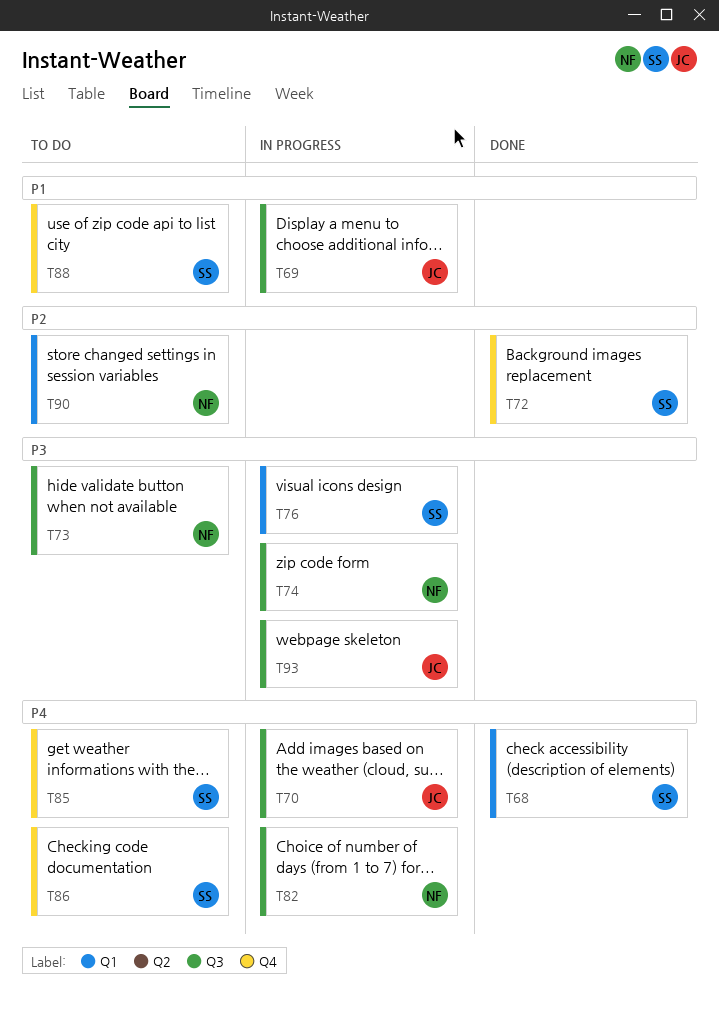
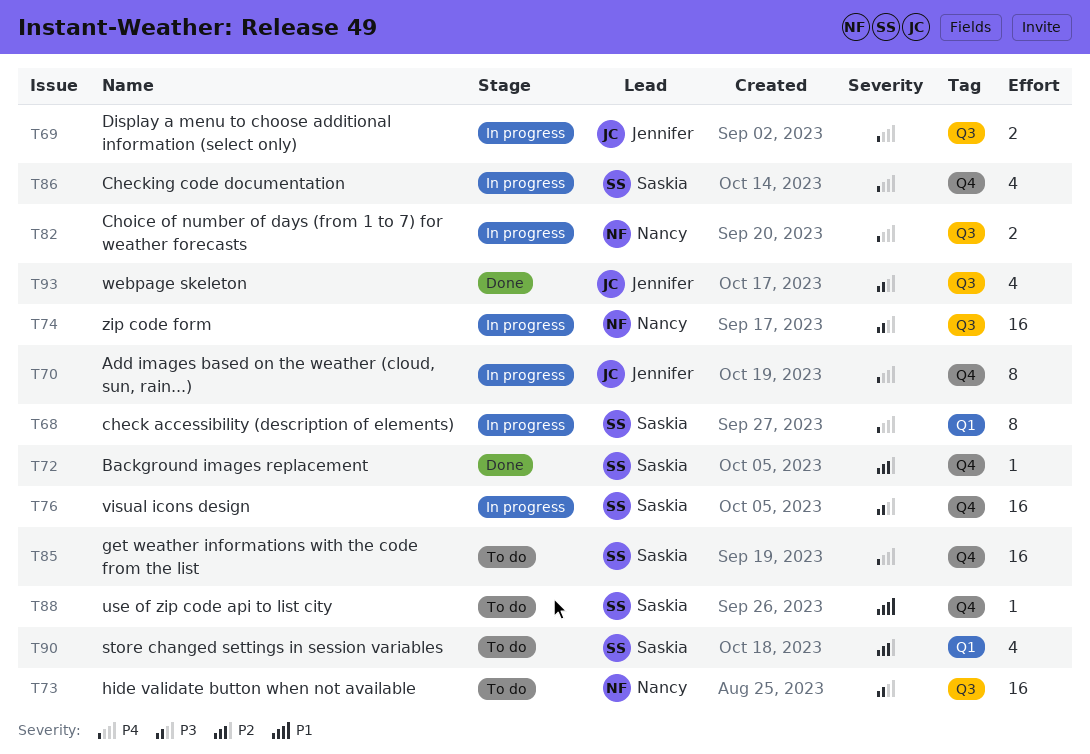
T68, status: Done -> In progress
T69, priority: P1 -> P4
T70, label: Q3 -> Q4
T76, label: Q1 -> Q4
T86, status: To do -> In progress
T90, owner: Nancy -> Saskia
T93, status: In progress -> Done

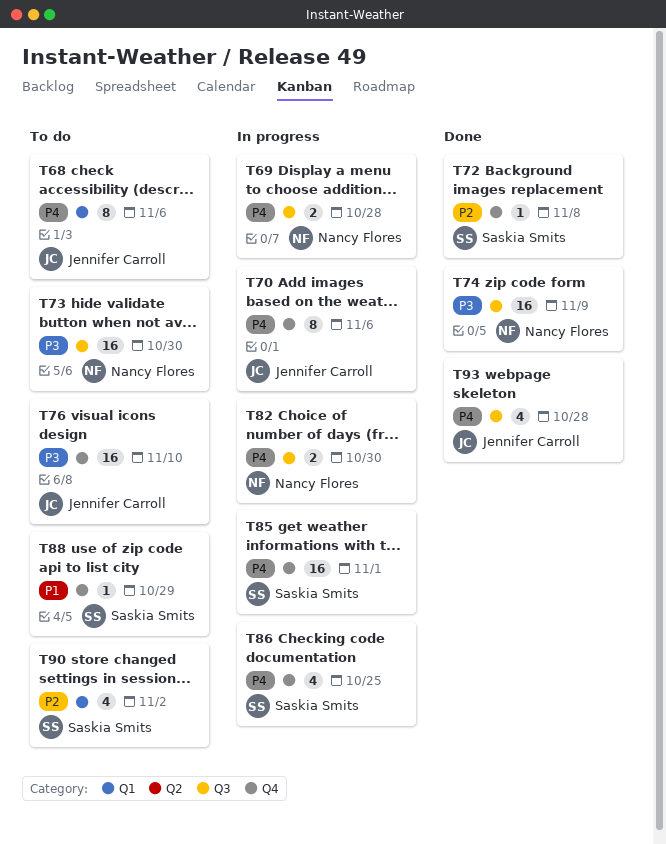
T68, status: In progress -> To do
T68, owner: Saskia Smits -> Jennifer Carroll
T69, owner: Jennifer Carroll -> Nancy Flores
T74, status: In progress -> Done
T76, status: In progress -> To do
T76, owner: Saskia Smits -> Jennifer Carroll
T85, status: To do -> In progress
T93, priority: P3 -> P4

